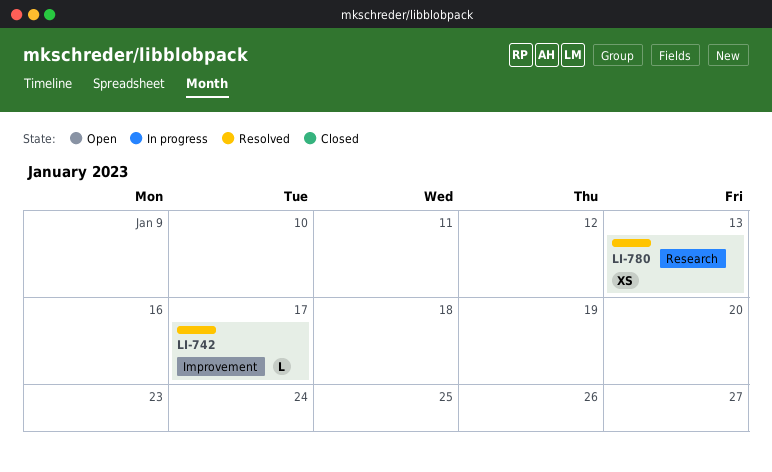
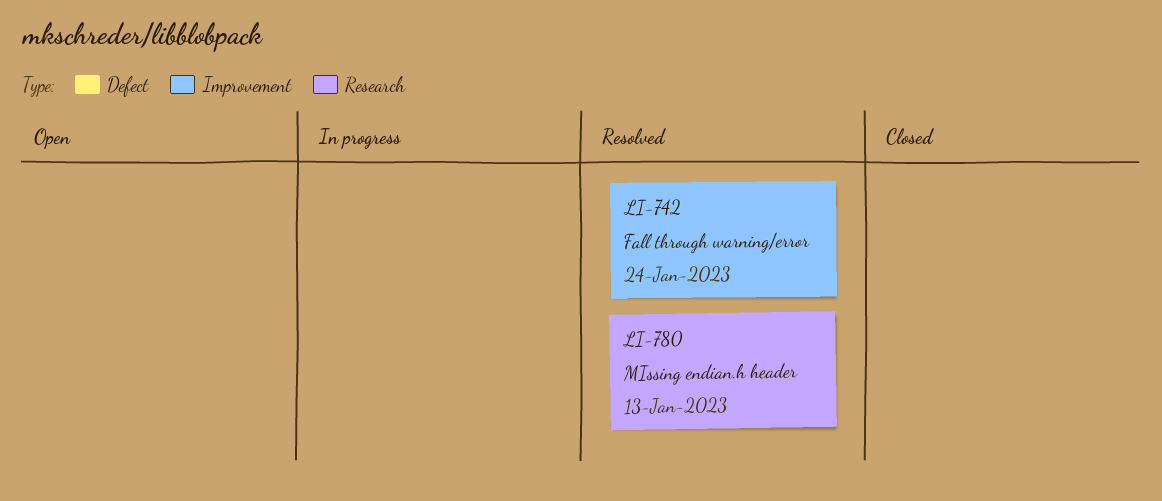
LI-742, due: Jan 17 -> Jan 24

